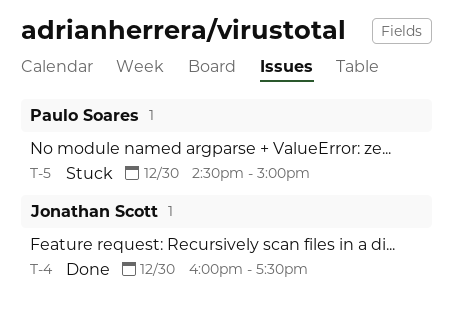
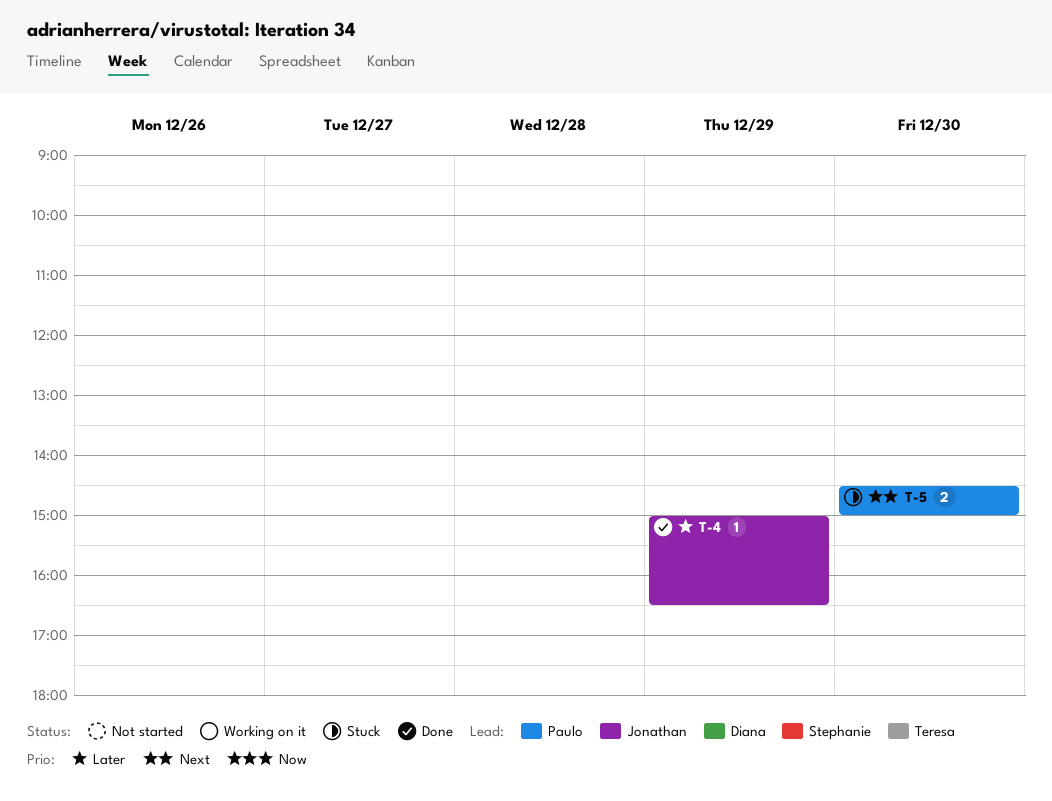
T-4, day: Dec 30 -> Dec 29
T-4, begins: 16:00 -> 15:00
T-4, ends: 17:30 -> 16:30

